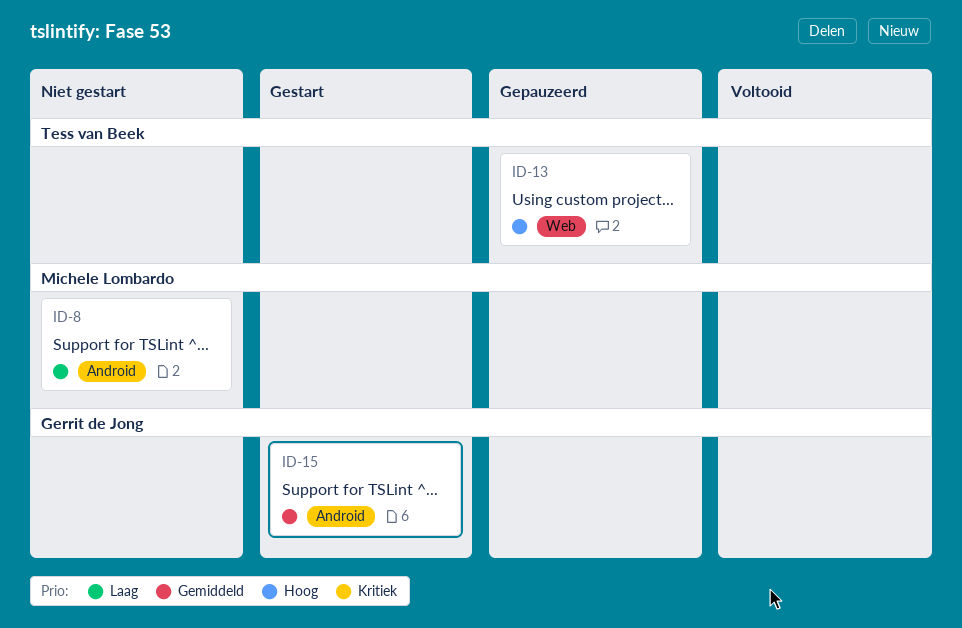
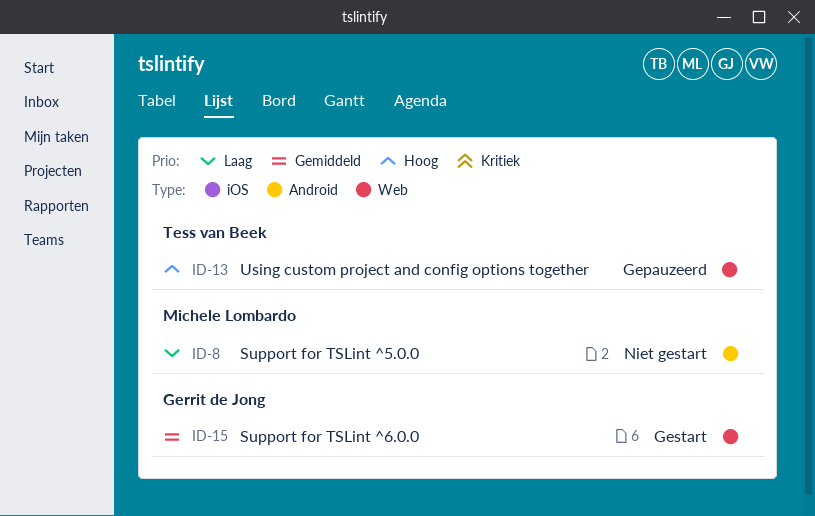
ID-15, label: Android -> Web

